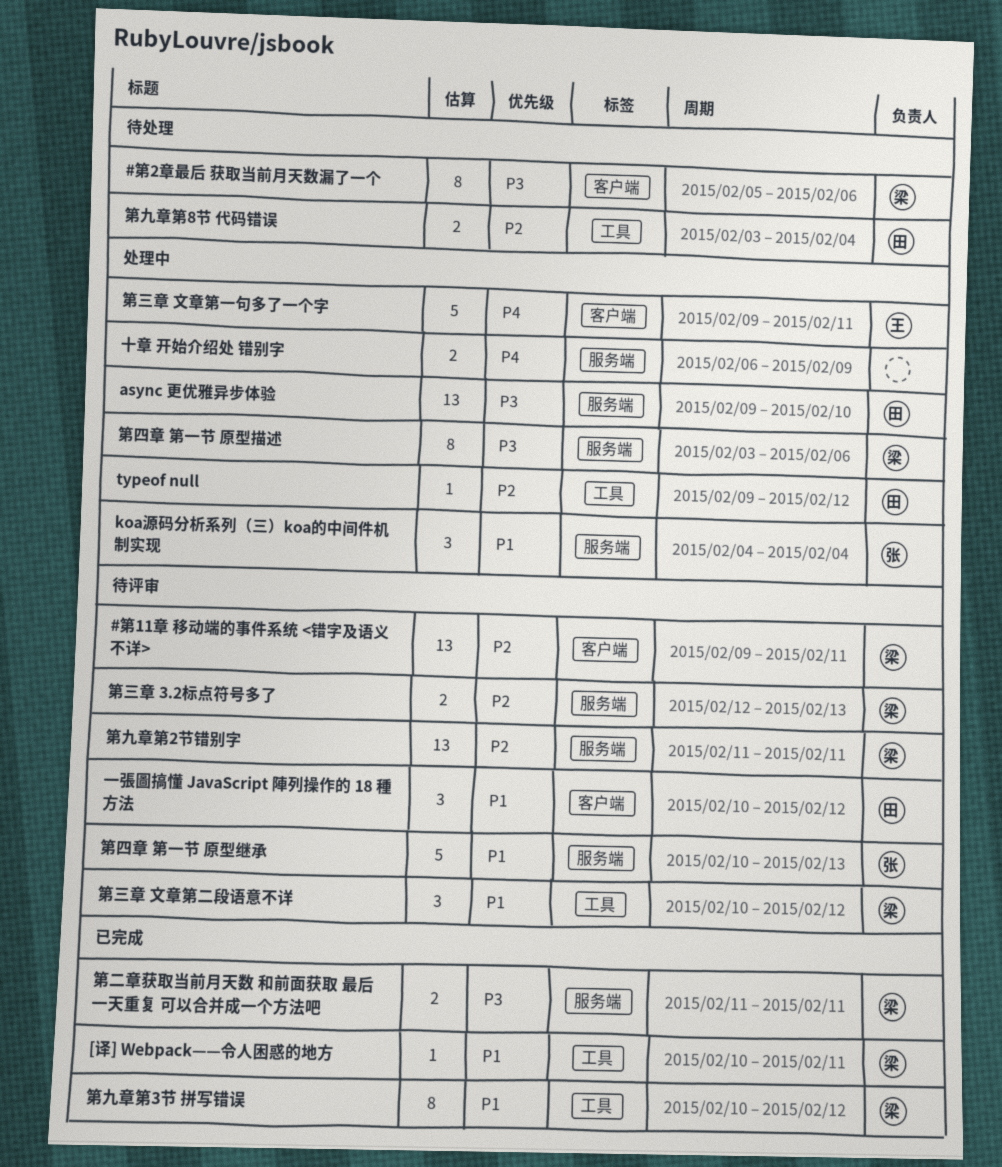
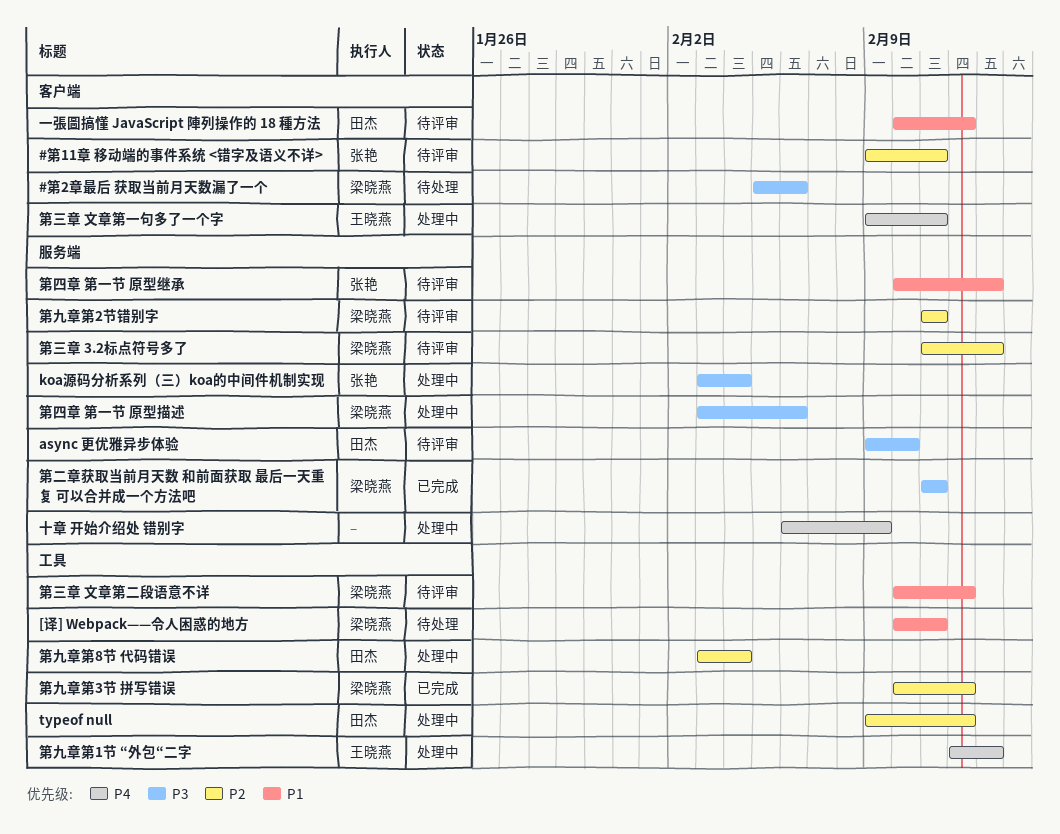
#第11章 移动端的事件系统 <错字及语义不详>, owner: 梁晓燕 -> 张艳
[译] Webpack——令人困惑的地方, status: 已完成 -> 待处理
async 更优雅异步体验, status: 处理中 -> 待评审
koa源码分析系列（三）koa的中间件机制实现, priority: P1 -> P3
koa源码分析系列（三）koa的中间件机制实现, start: Feb 4 -> Feb 3
第三章 3.2标点符号多了, start: Feb 12 -> Feb 11
第九章第1节 “外包“二字: none -> present
第九章第3节 拼写错误, priority: P1 -> P2
第九章第8节 代码错误, status: 待处理 -> 处理中

